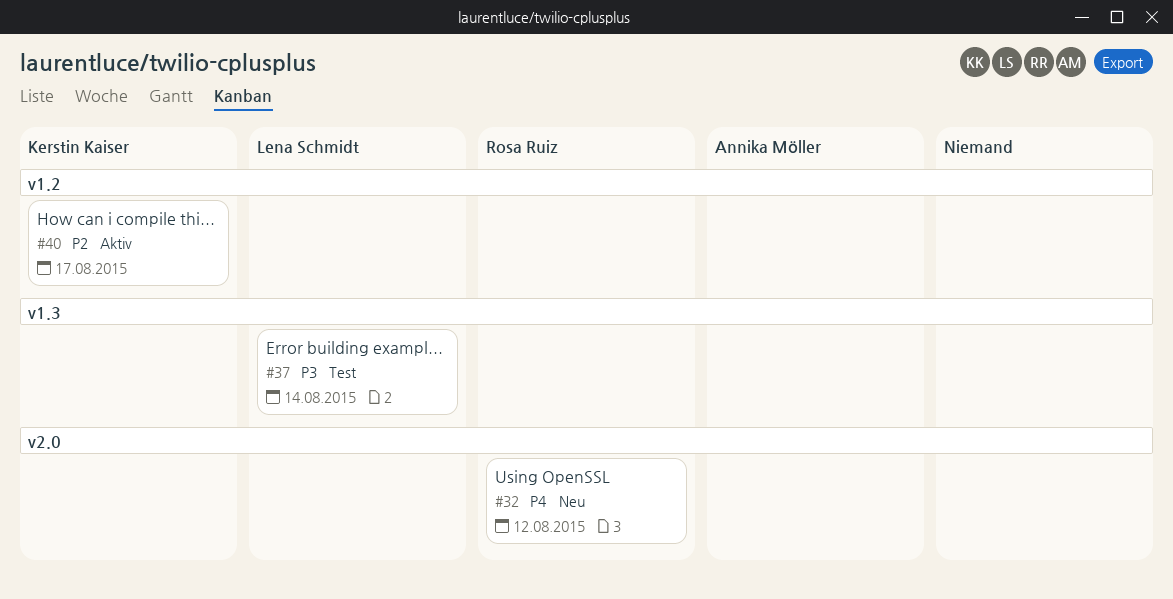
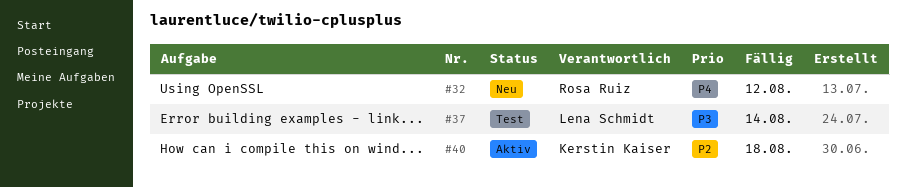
#40, due: Aug 17 -> Aug 18

